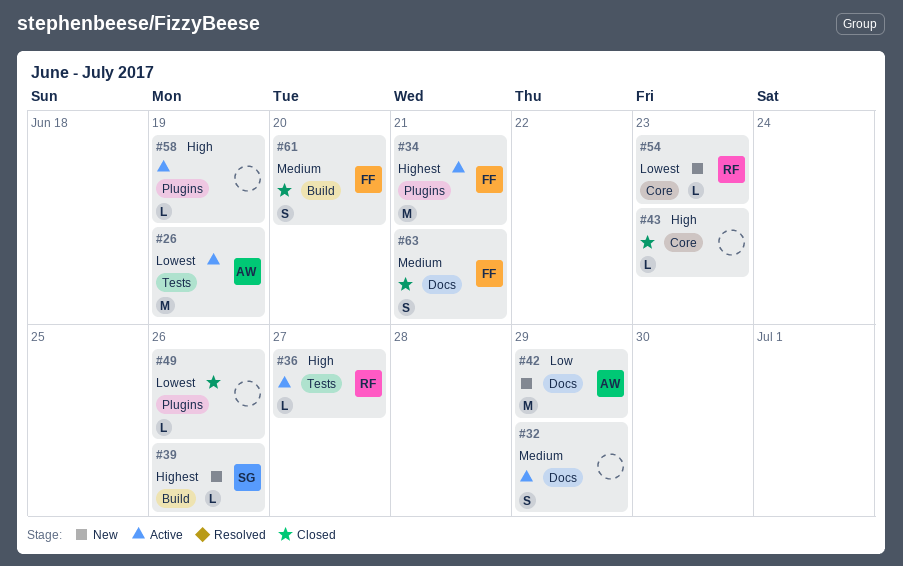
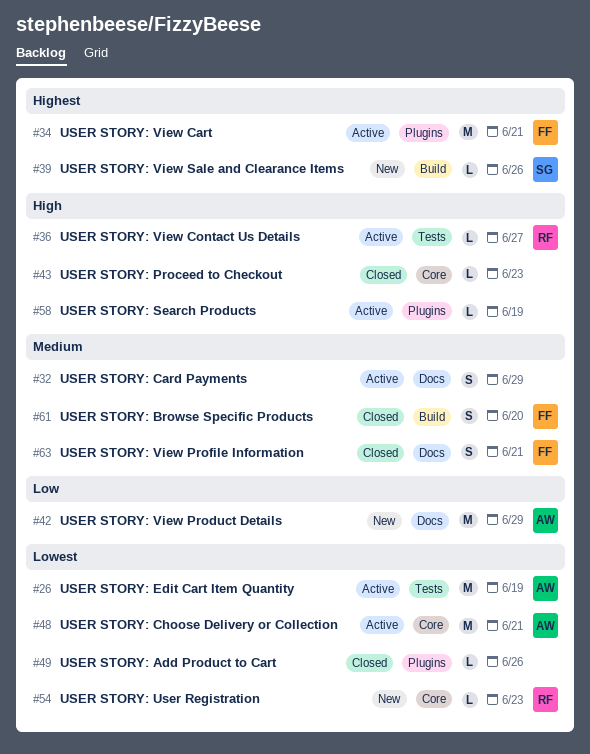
#48: none -> present

